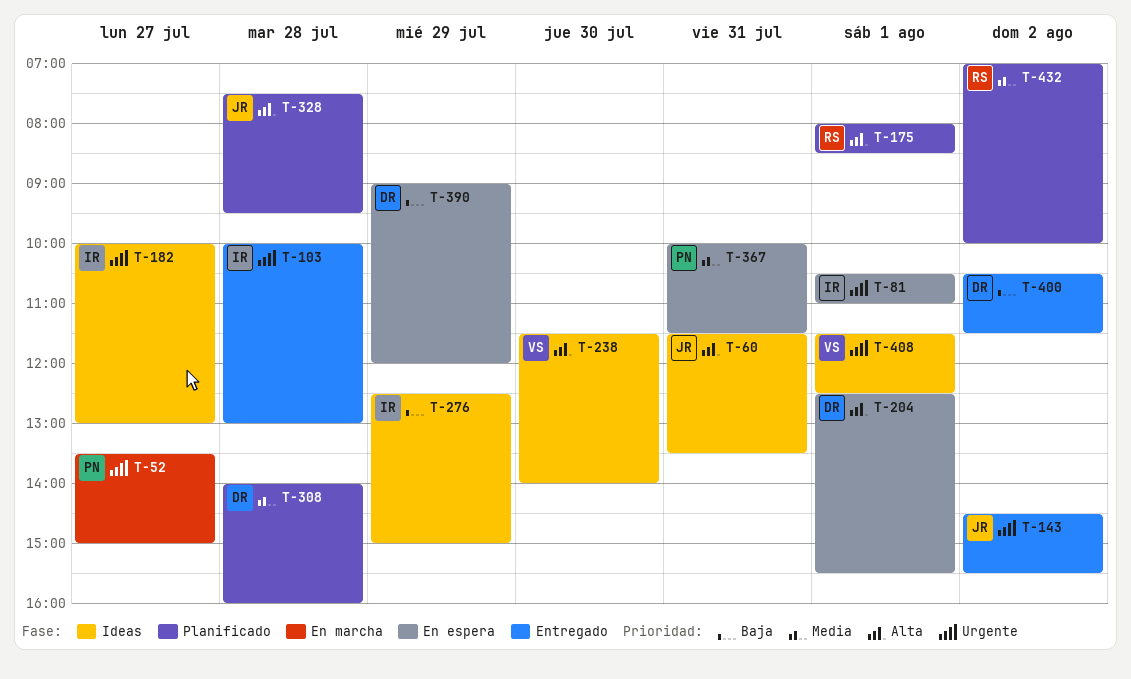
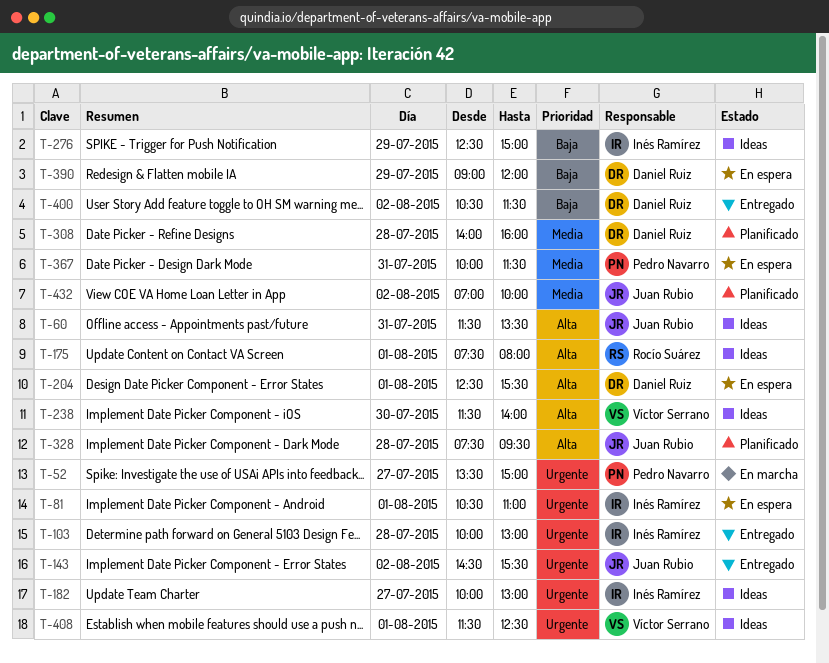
T-175, status: Planificado -> Ideas
T-175, begins: 08:00 -> 07:30
T-175, ends: 08:30 -> 08:00
T-432, owner: Rocío Suárez -> Juan Rubio

